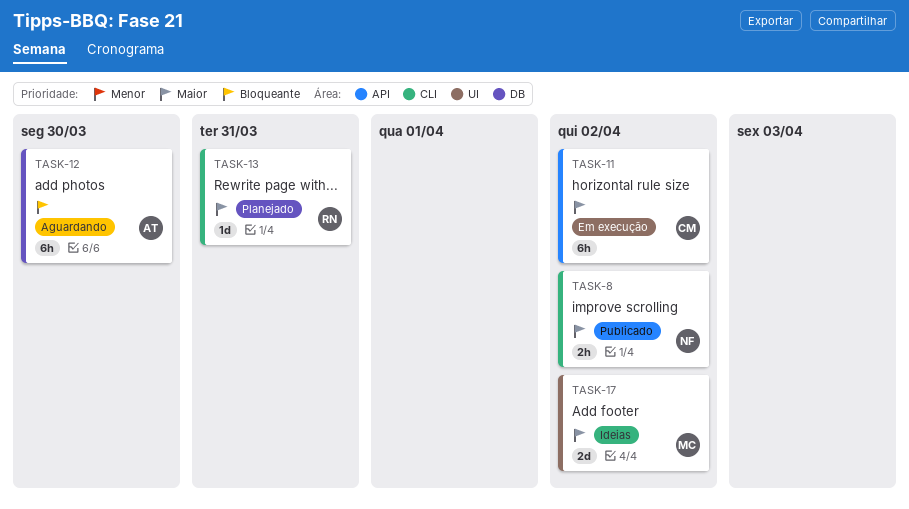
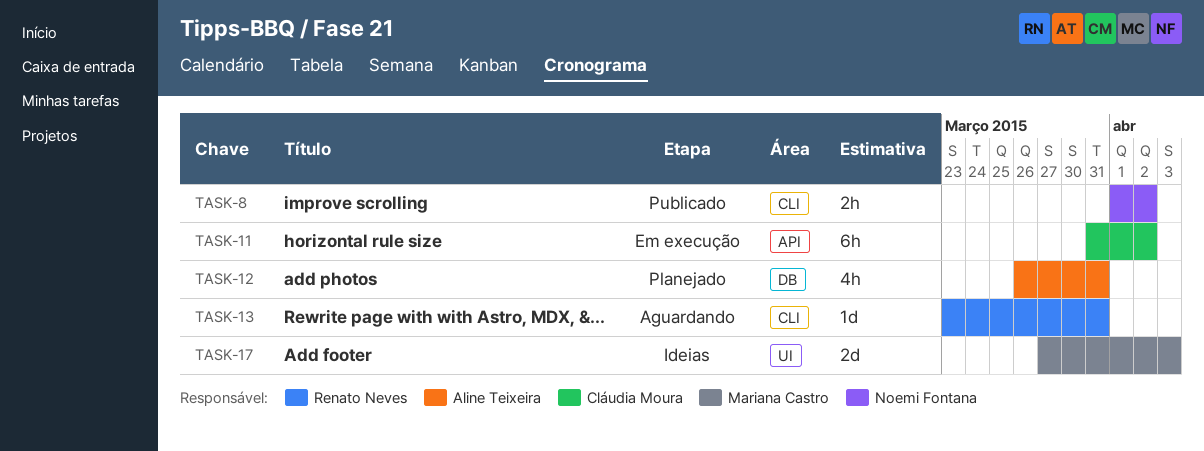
TASK-12, status: Aguardando -> Planejado
TASK-12, estimate: 6h -> 4h
TASK-12, due: Mar 30 -> Mar 31
TASK-13, status: Planejado -> Aguardando
TASK-17, due: Apr 2 -> Apr 3

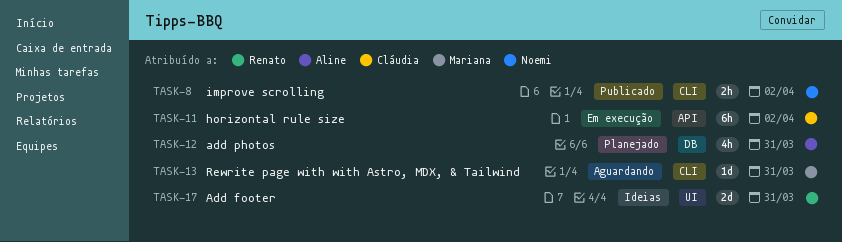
TASK-13, owner: Renato Neves -> Mariana Castro
TASK-17, owner: Mariana Castro -> Renato Neves
TASK-17, due: Apr 3 -> Mar 31

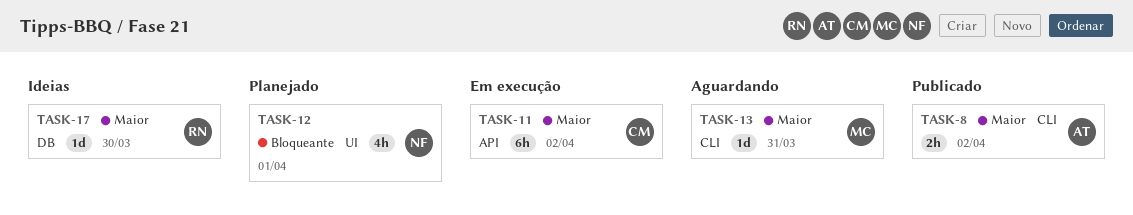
TASK-8, owner: Noemi -> Aline
TASK-12, owner: Aline -> Noemi
TASK-12, label: DB -> UI
TASK-12, due: Mar 31 -> Apr 1
TASK-17, label: UI -> DB
TASK-17, estimate: 2d -> 1d
TASK-17, due: Mar 31 -> Mar 30

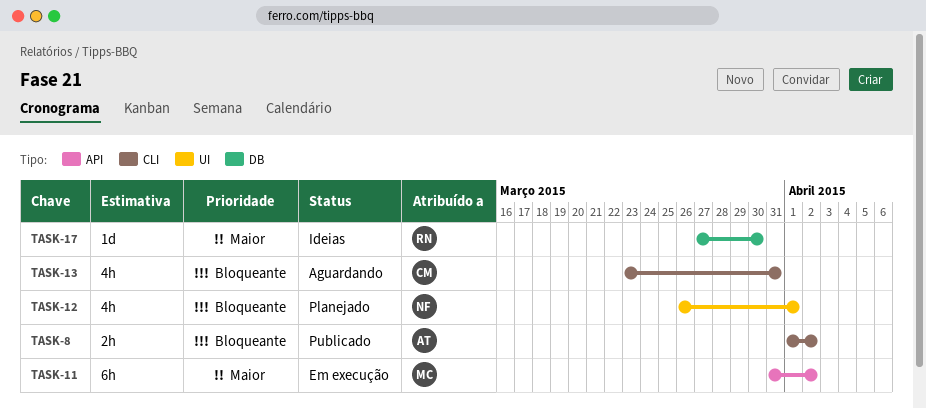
TASK-8, priority: Maior -> Bloqueante
TASK-11, owner: CM -> MC
TASK-13, owner: MC -> CM
TASK-13, priority: Maior -> Bloqueante
TASK-13, estimate: 1d -> 4h

